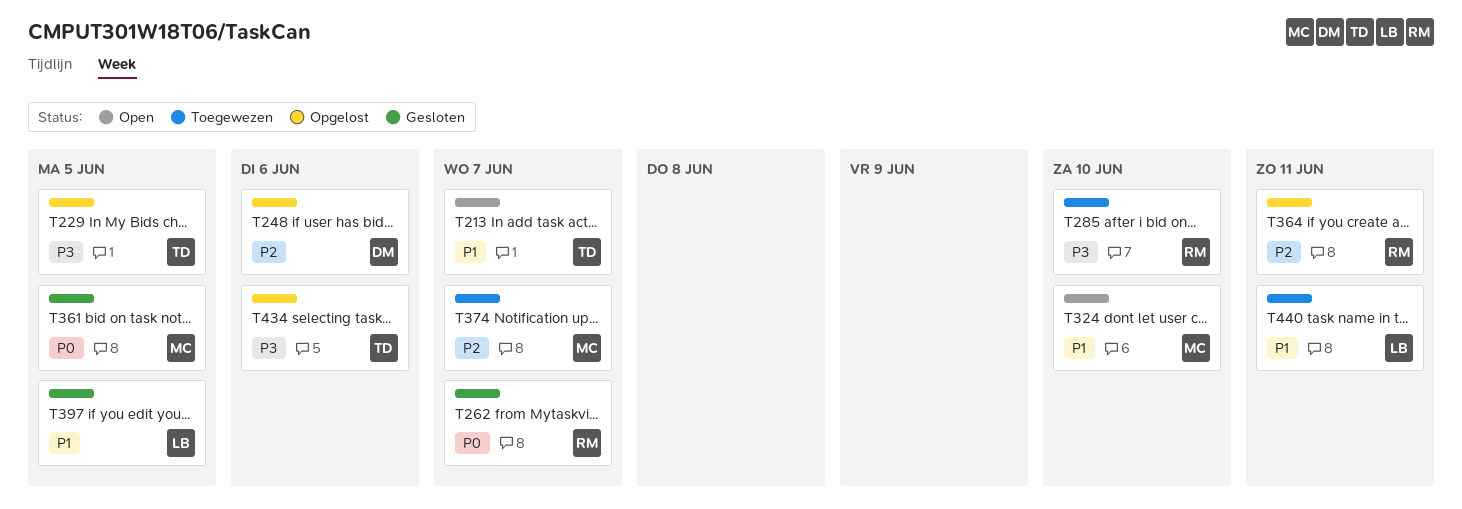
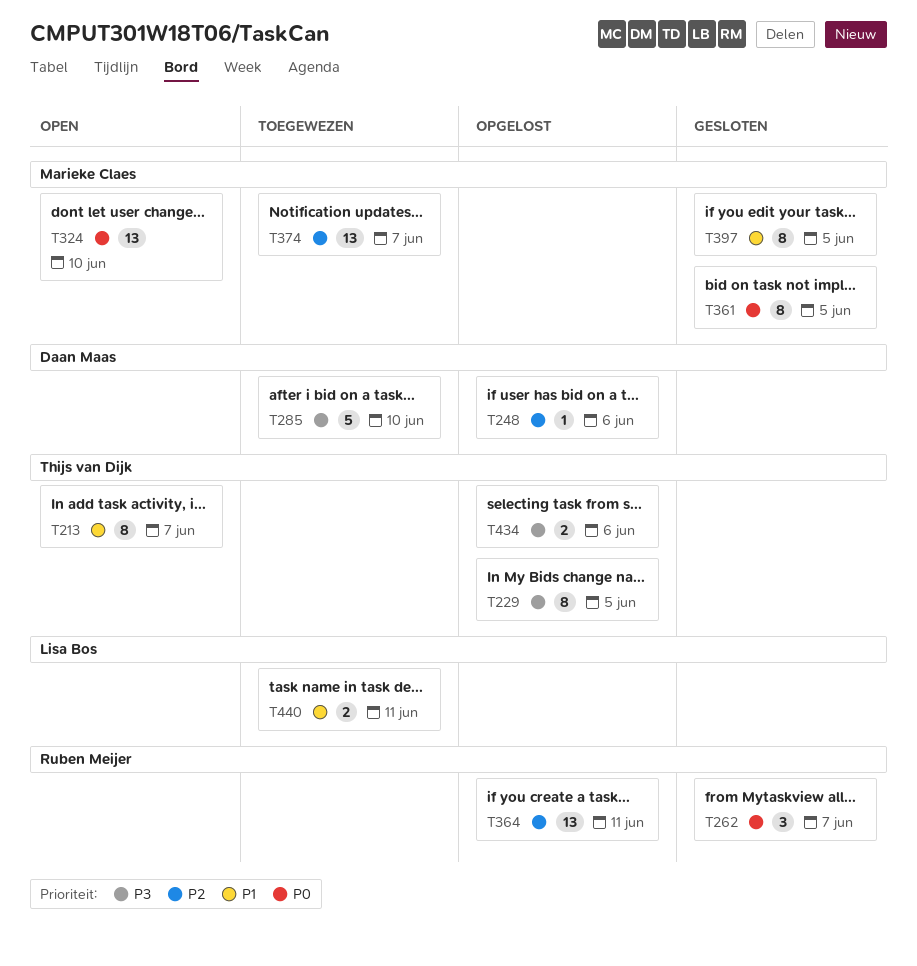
T285, owner: Ruben Meijer -> Daan Maas
T324, priority: P1 -> P0
T397, owner: Lisa Bos -> Marieke Claes

